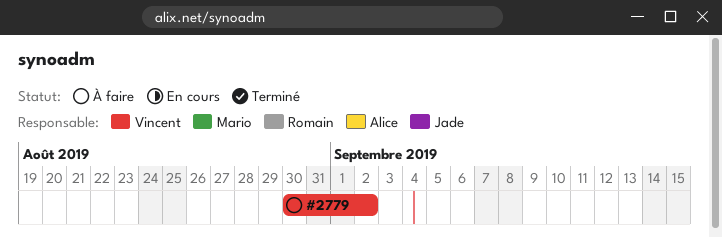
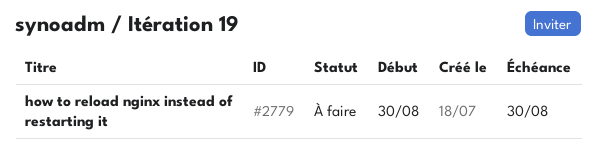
#2779, due: Sep 2 -> Aug 30

